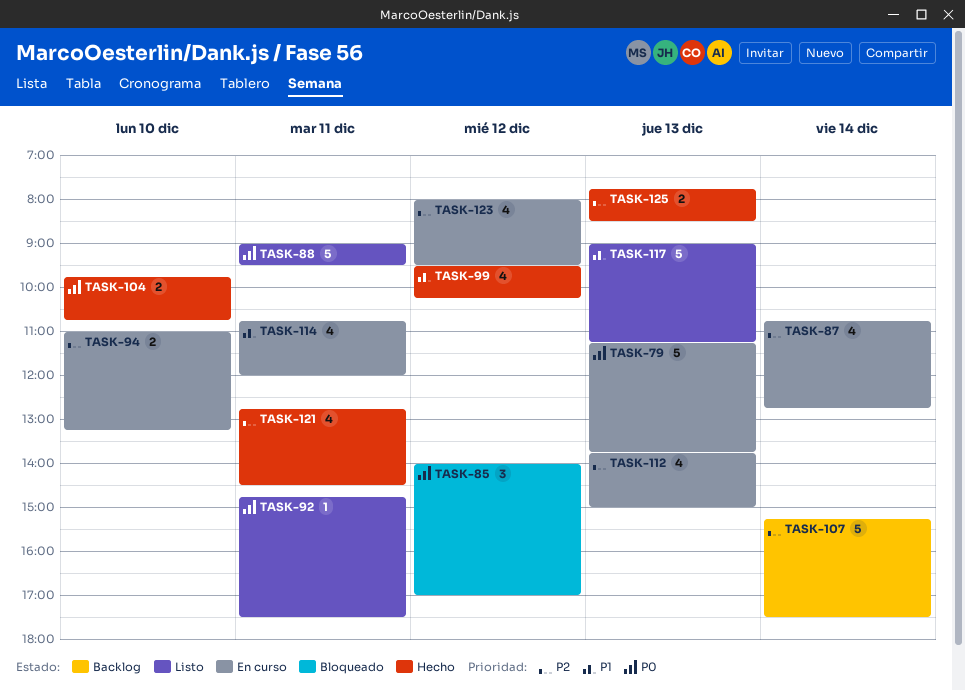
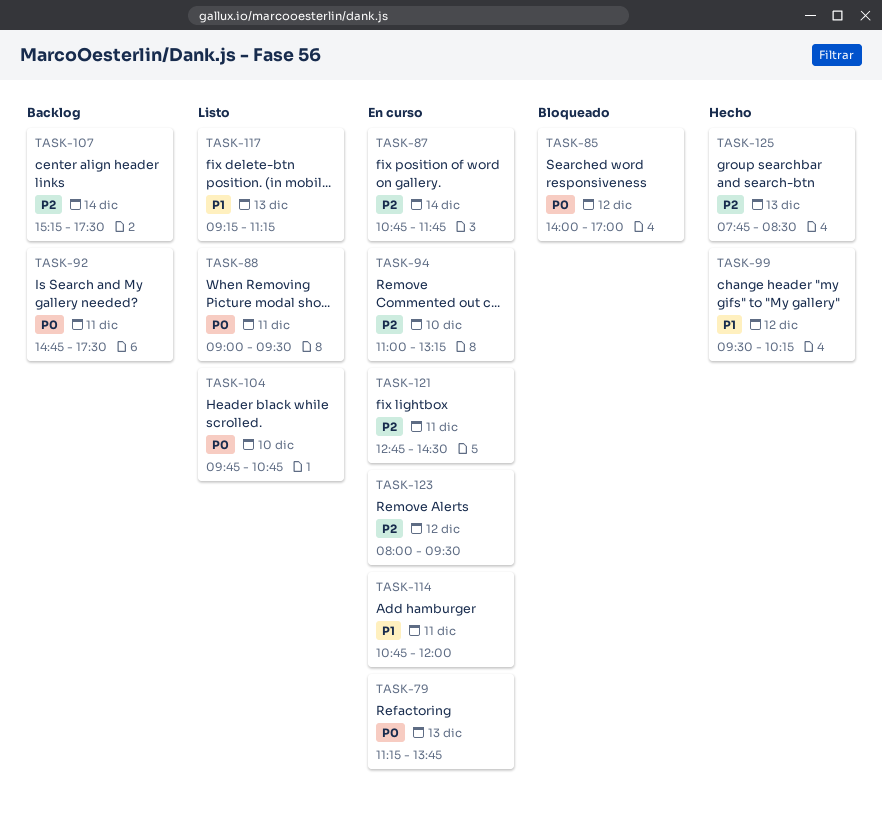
TASK-87, ends: 12:45 -> 11:45
TASK-92, status: Listo -> Backlog
TASK-104, status: Hecho -> Listo
TASK-112: present -> none
TASK-117, begins: 09:00 -> 09:15
TASK-121, status: Hecho -> En curso

